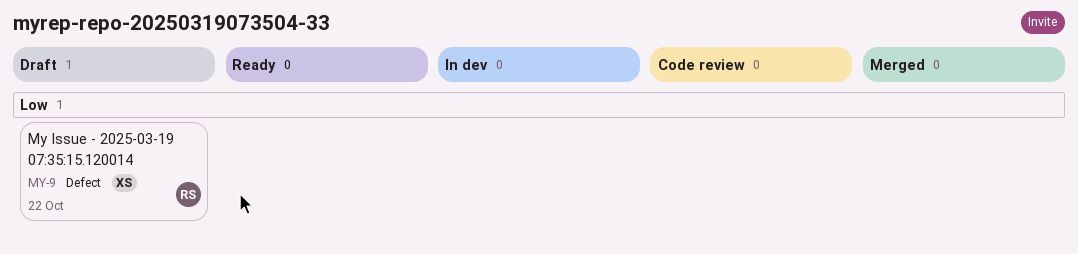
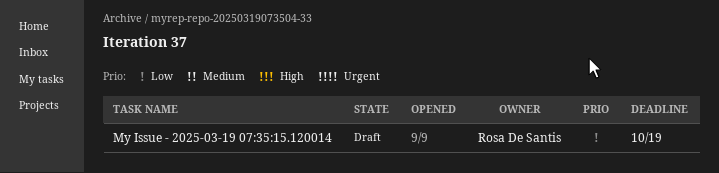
My Issue - 2025-03-19 07:35:15.120014, due: Oct 22 -> Oct 19

